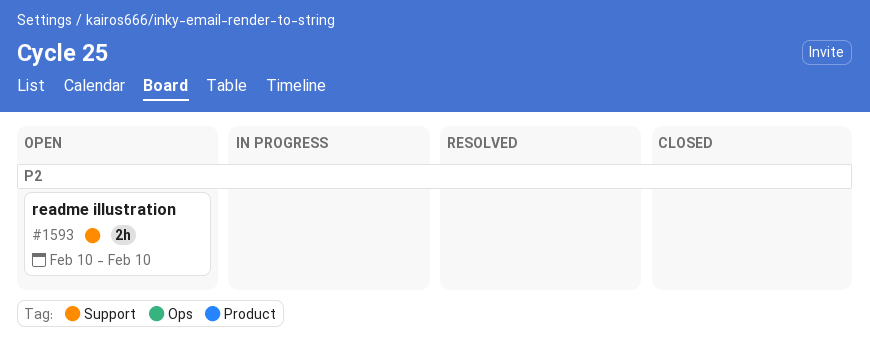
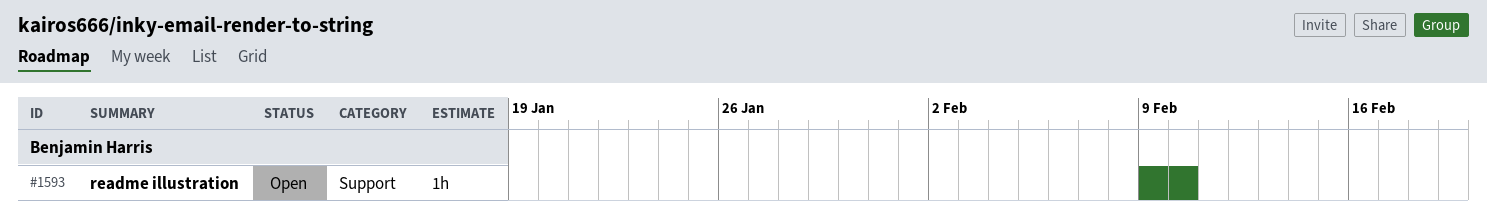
#1593, estimate: 2h -> 1h
#1593, start: Feb 10 -> Feb 9

